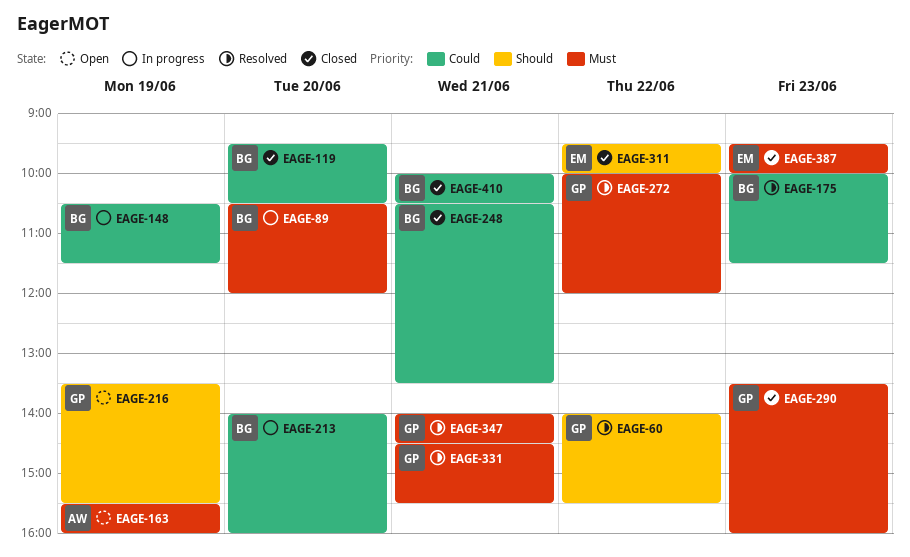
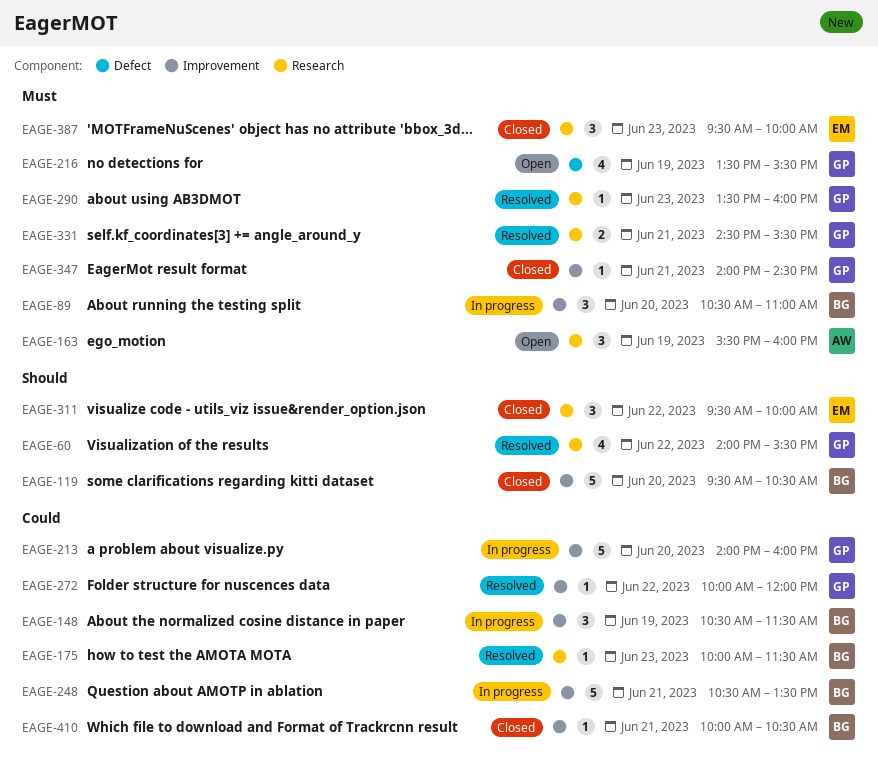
EAGE-89, ends: 12:00 -> 11:00
EAGE-119, priority: Could -> Should
EAGE-213, owner: BG -> GP
EAGE-216, priority: Should -> Must
EAGE-248, status: Closed -> In progress
EAGE-272, priority: Must -> Could
EAGE-290, status: Closed -> Resolved
EAGE-347, status: Resolved -> Closed

